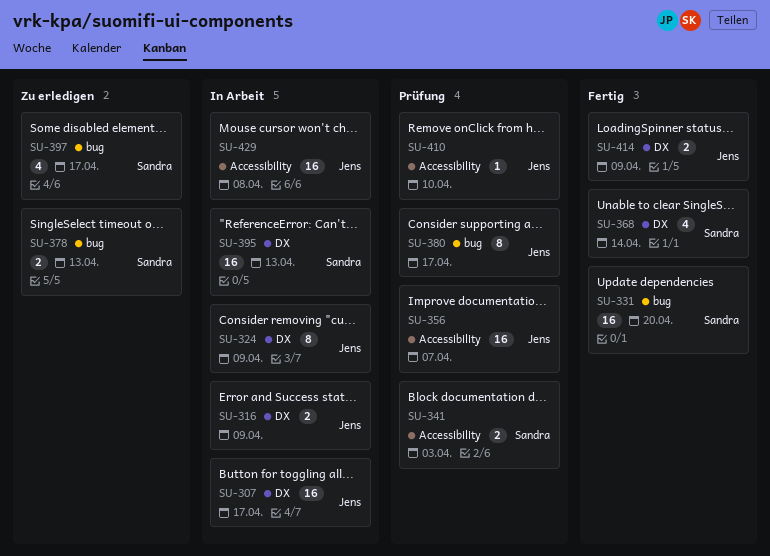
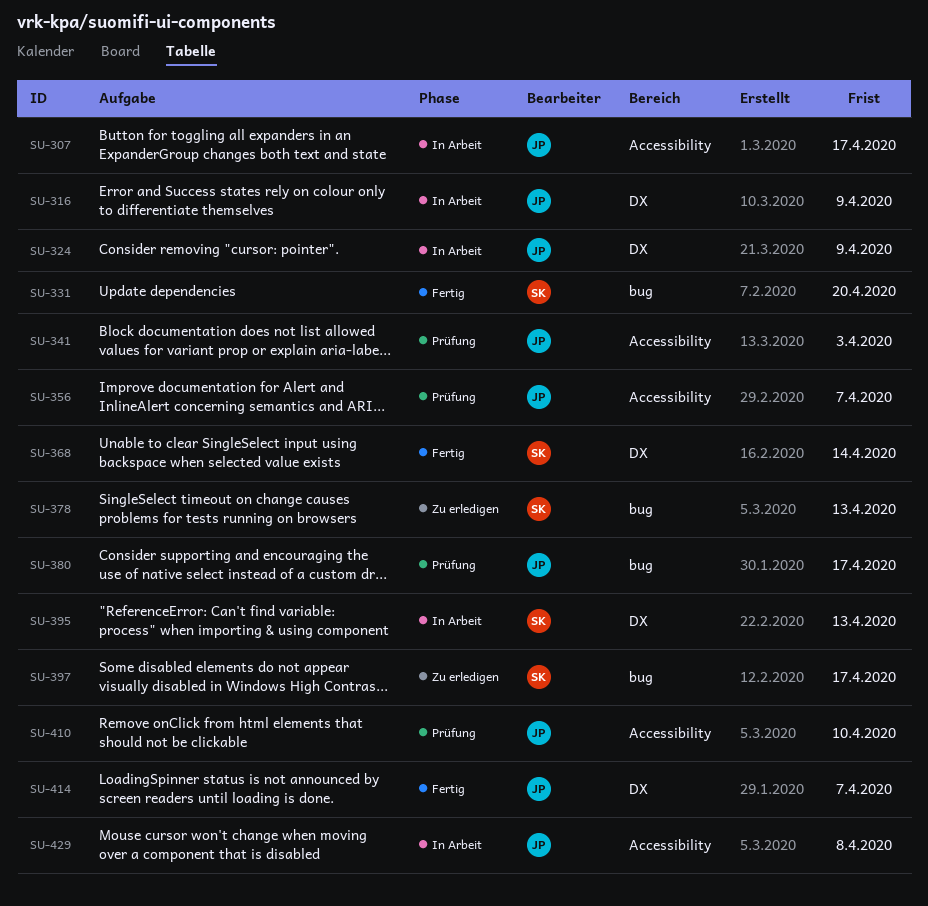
SU-307, label: DX -> Accessibility
SU-341, owner: Sandra -> Jens
SU-414, due: Apr 9 -> Apr 7

